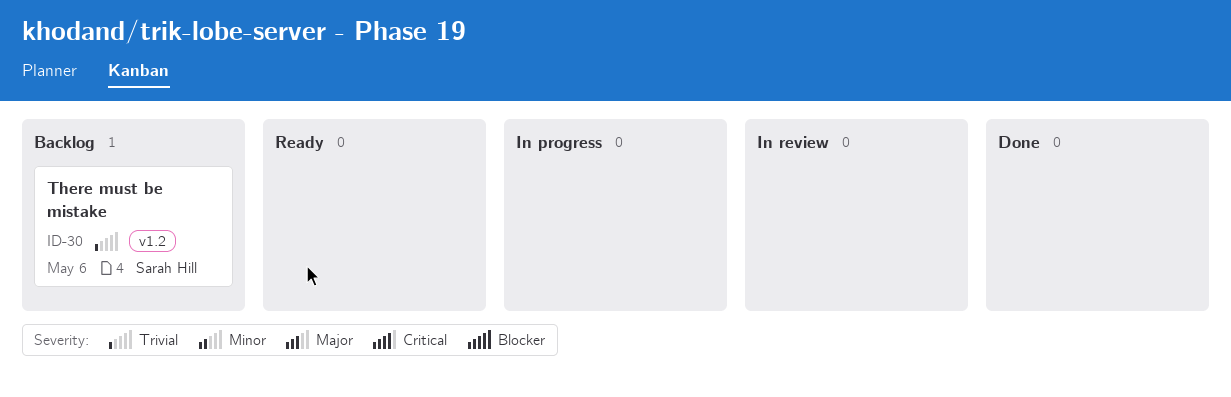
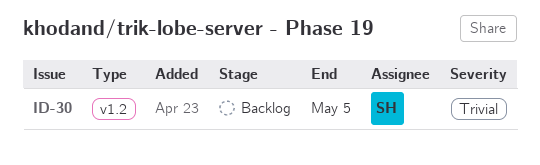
ID-30, due: May 6 -> May 5

